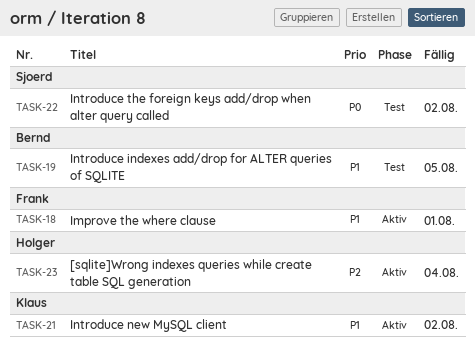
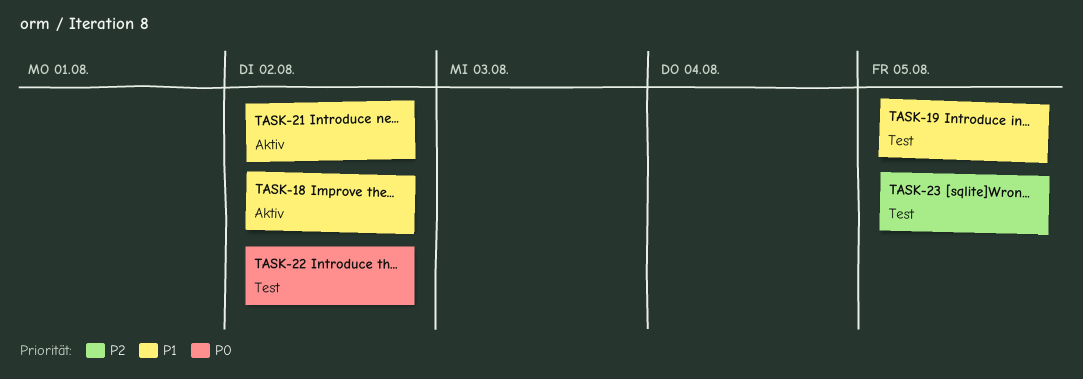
TASK-18, due: Aug 1 -> Aug 2
TASK-23, status: Aktiv -> Test
TASK-23, due: Aug 4 -> Aug 5

